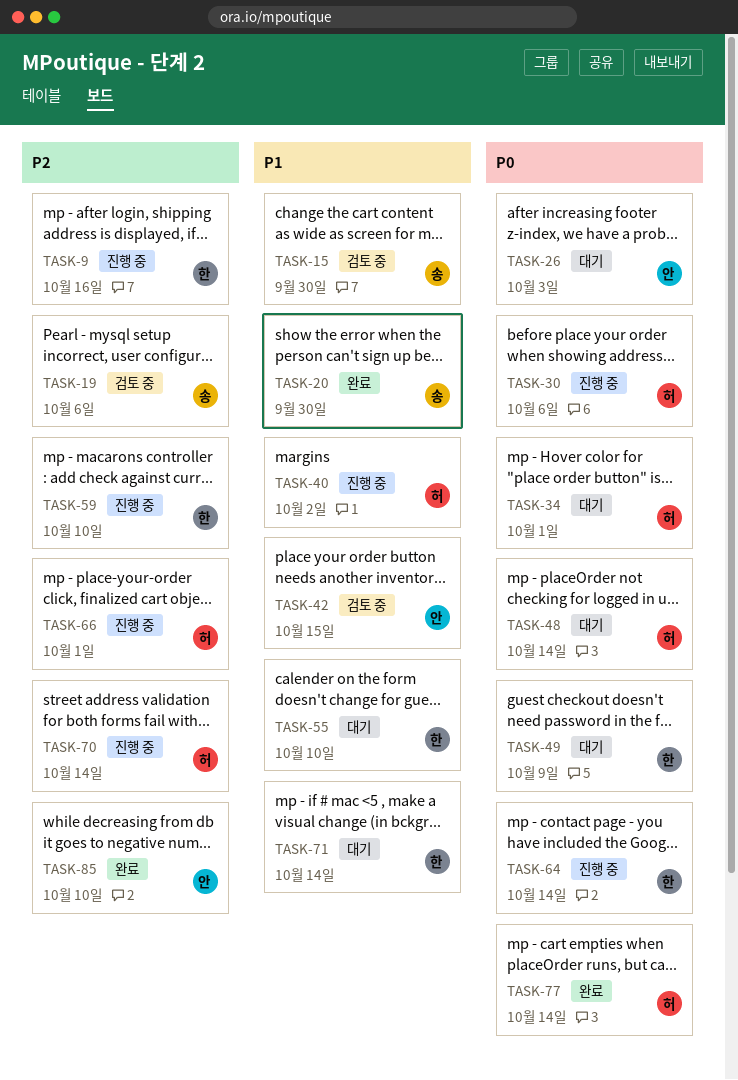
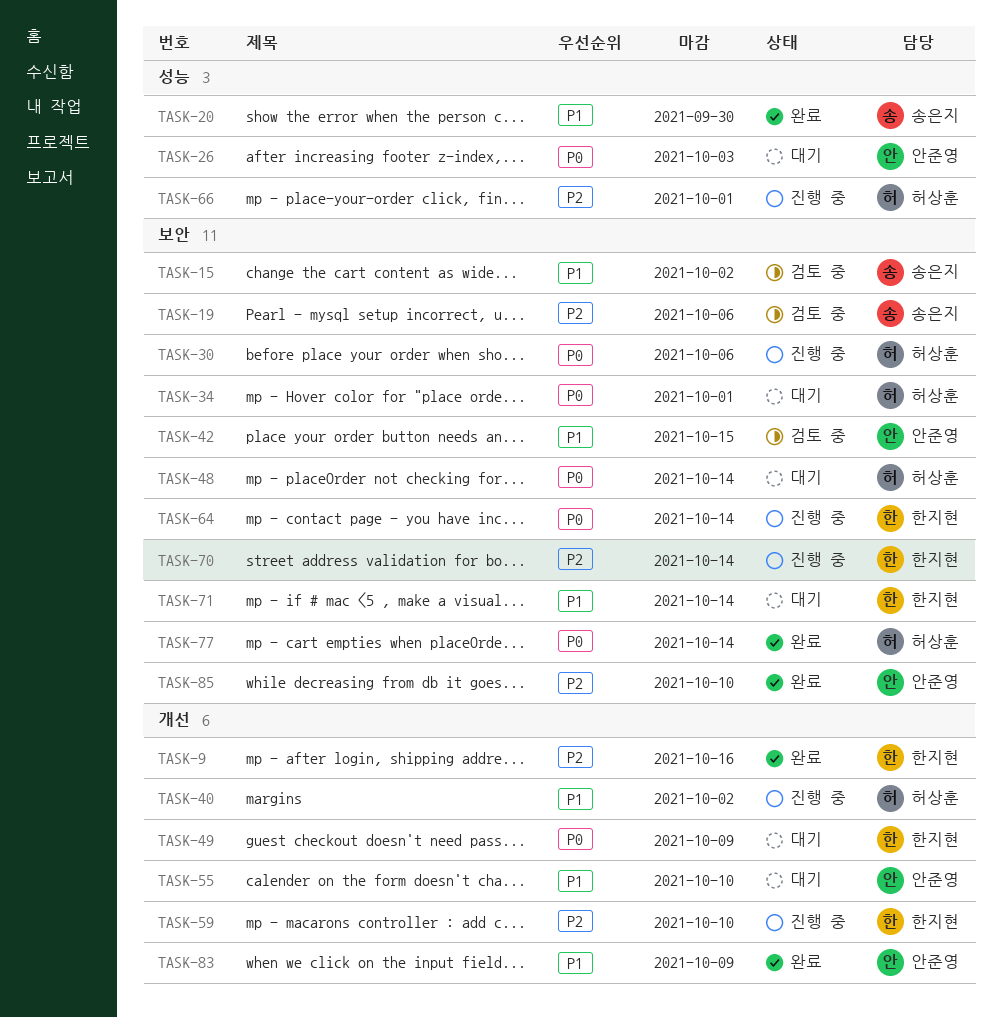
TASK-9, status: 진행 중 -> 완료
TASK-15, due: Sep 30 -> Oct 2
TASK-55, owner: 한지현 -> 안준영
TASK-70, owner: 허상훈 -> 한지현
TASK-83: none -> present

